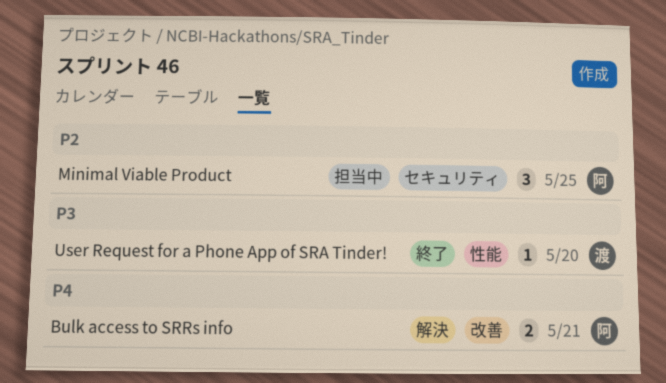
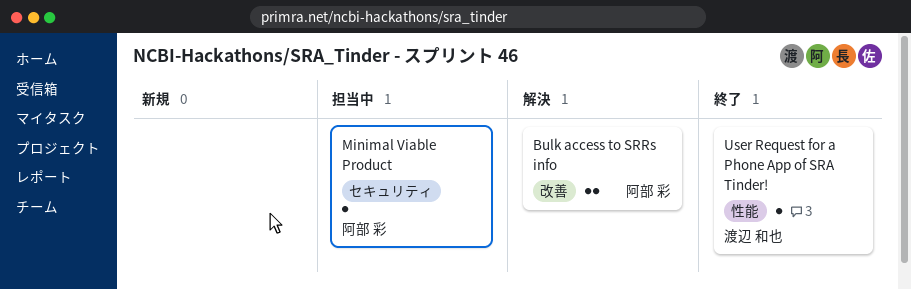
Minimal Viable Product, estimate: 3 -> 1

